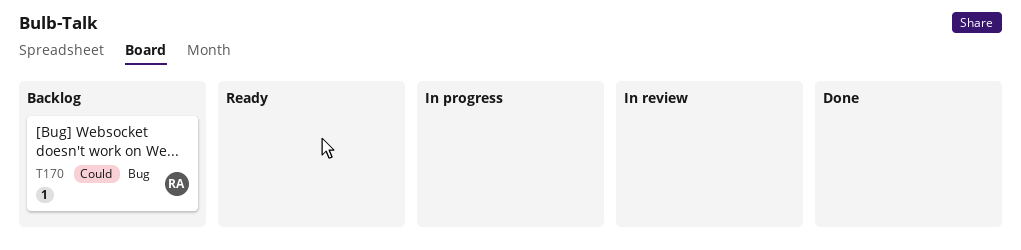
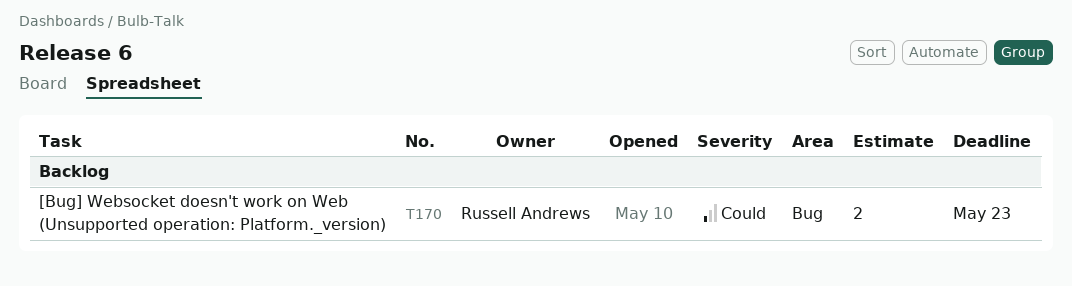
T170, estimate: 1 -> 2

